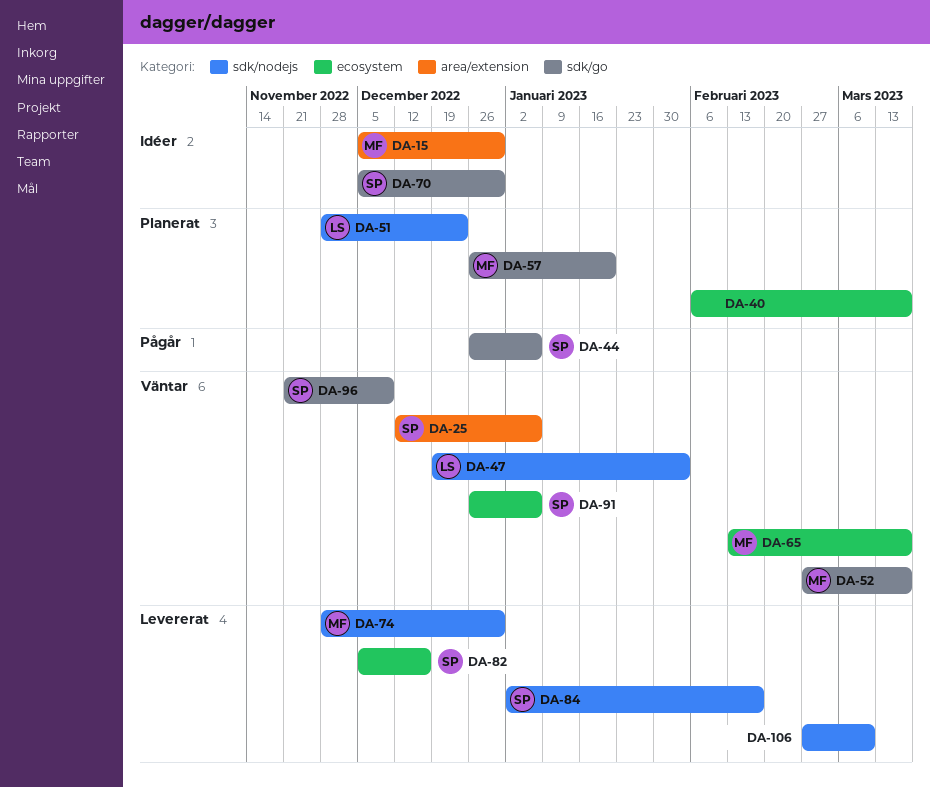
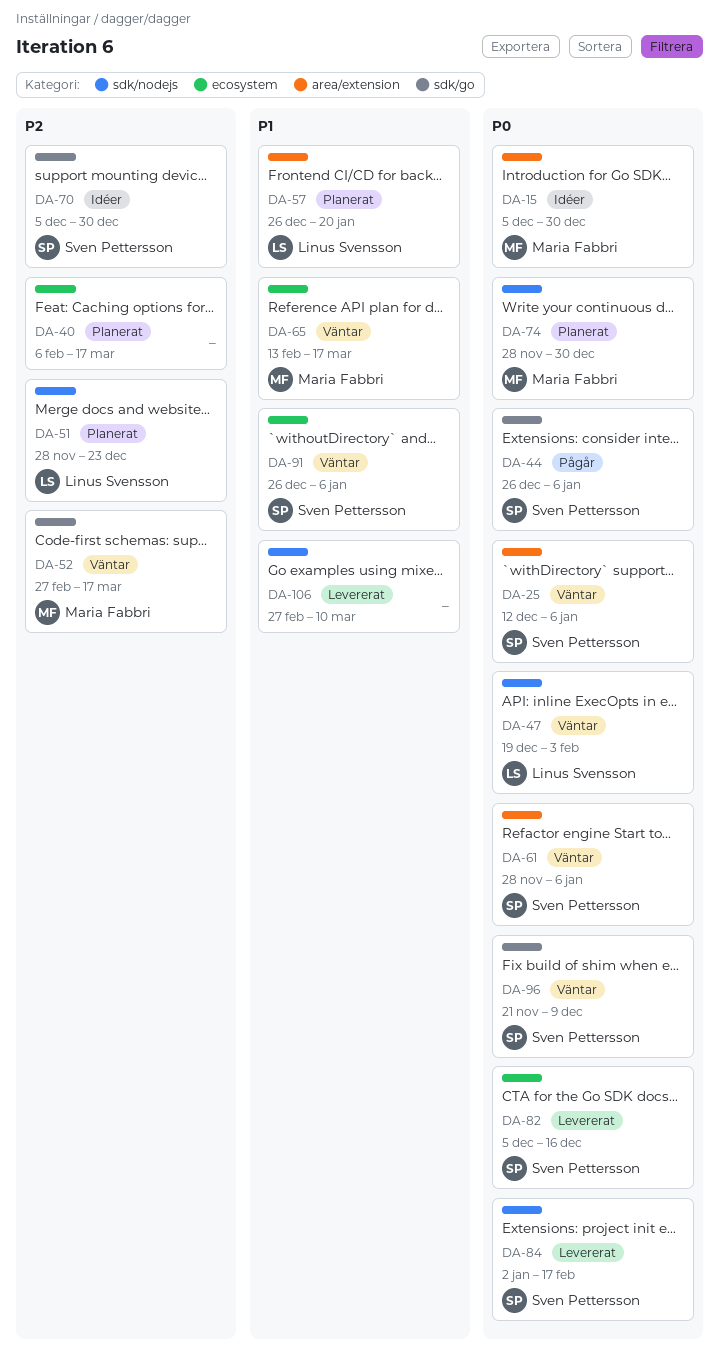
DA-57, owner: Maria Fabbri -> Linus Svensson
DA-57, label: sdk/go -> area/extension
DA-61: none -> present
DA-74, status: Levererat -> Planerat

